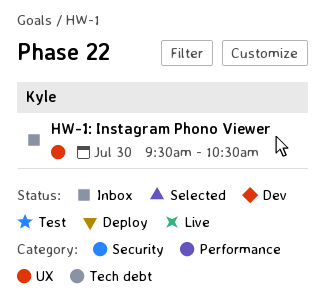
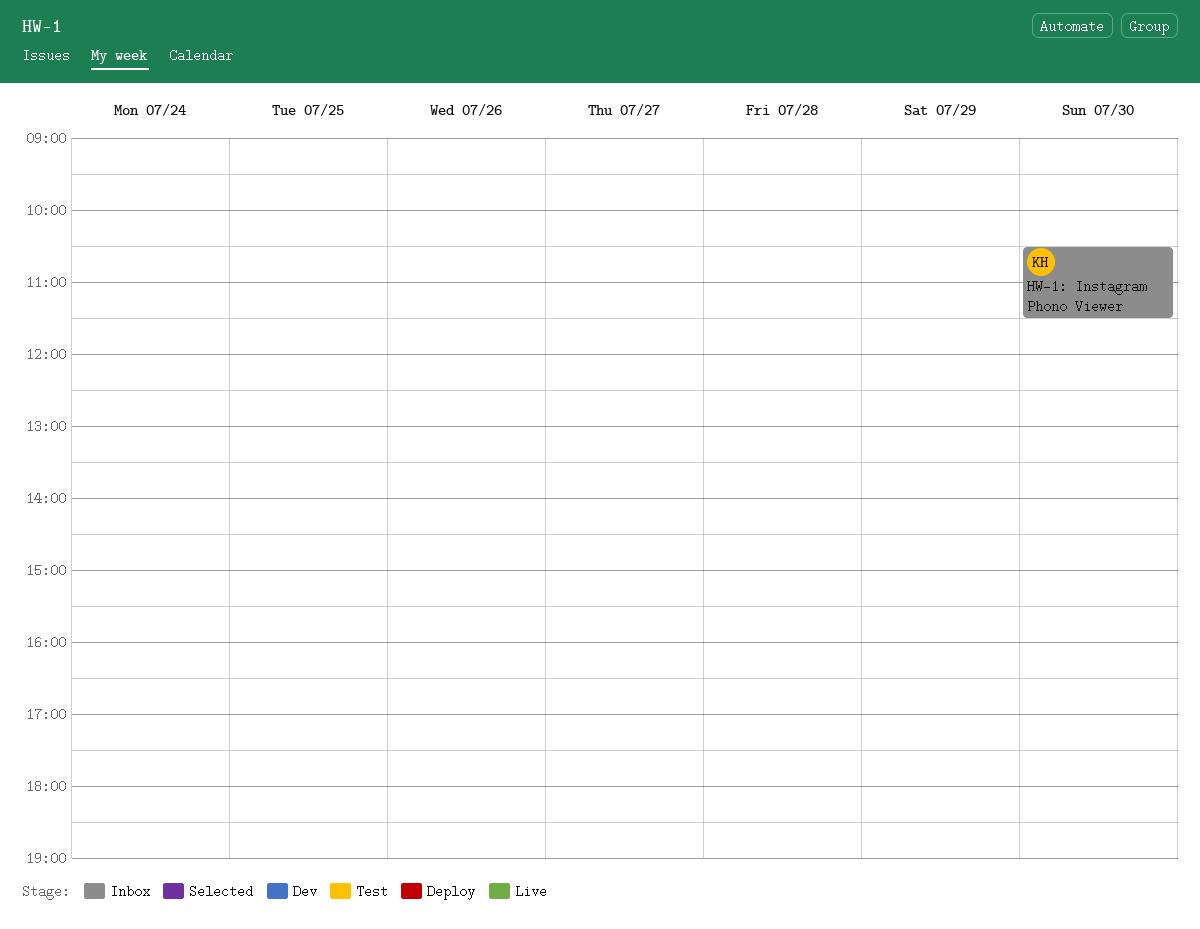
HW-1: Instagram Phono Viewer, begins: 09:30 -> 10:30
HW-1: Instagram Phono Viewer, ends: 10:30 -> 11:30

